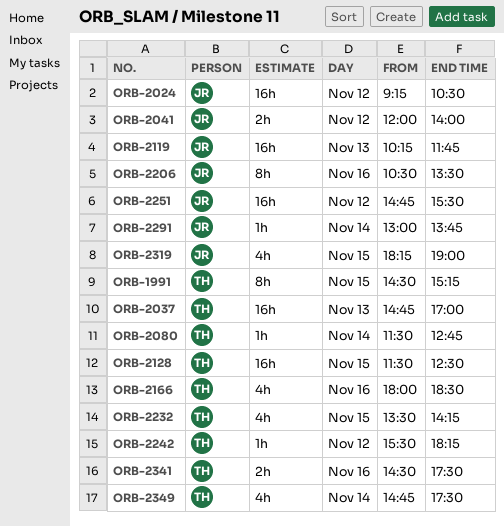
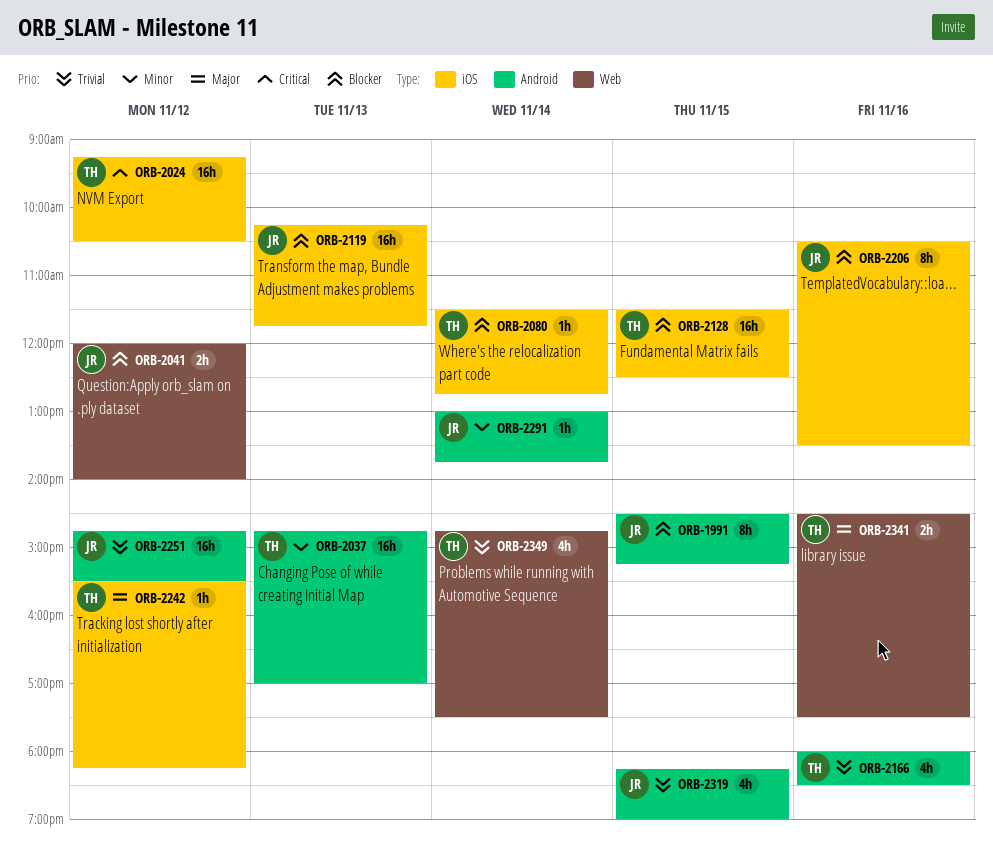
ORB-1991, owner: TH -> JR
ORB-2024, owner: JR -> TH
ORB-2232: present -> none

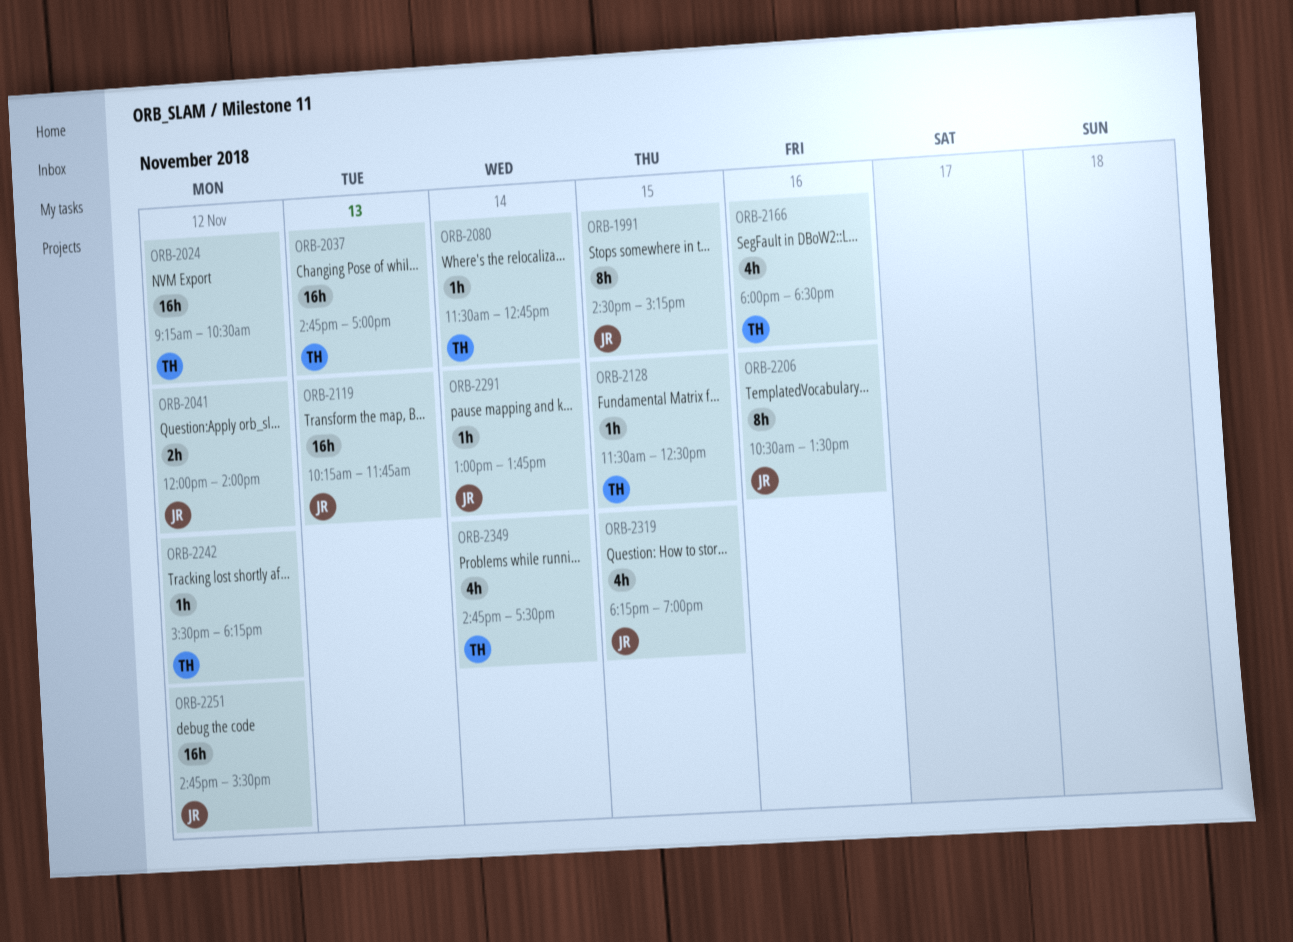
ORB-2128, estimate: 16h -> 1h
ORB-2341: present -> none

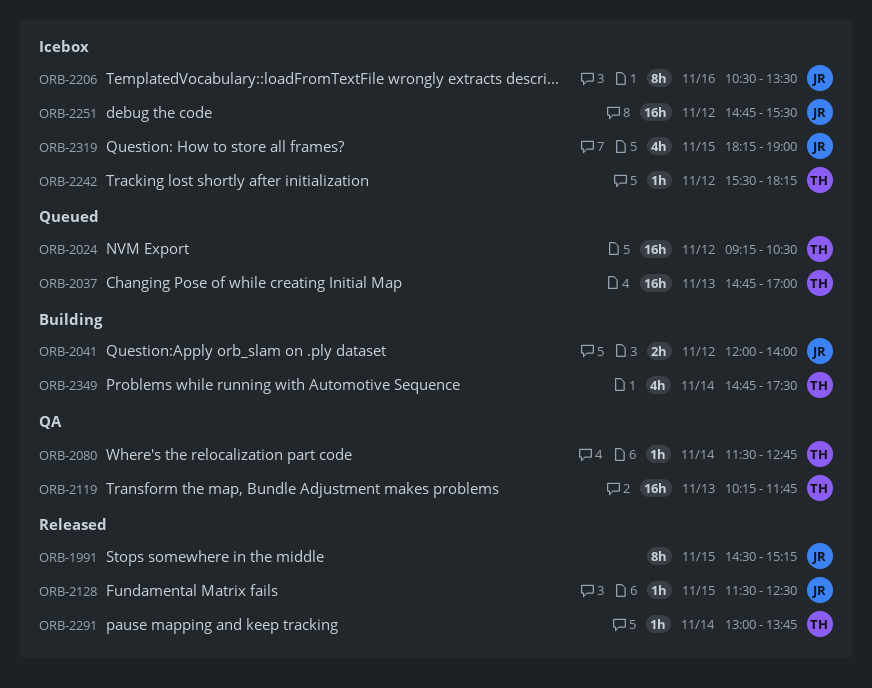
ORB-2119, owner: JR -> TH
ORB-2128, owner: TH -> JR
ORB-2166: present -> none
ORB-2291, owner: JR -> TH

